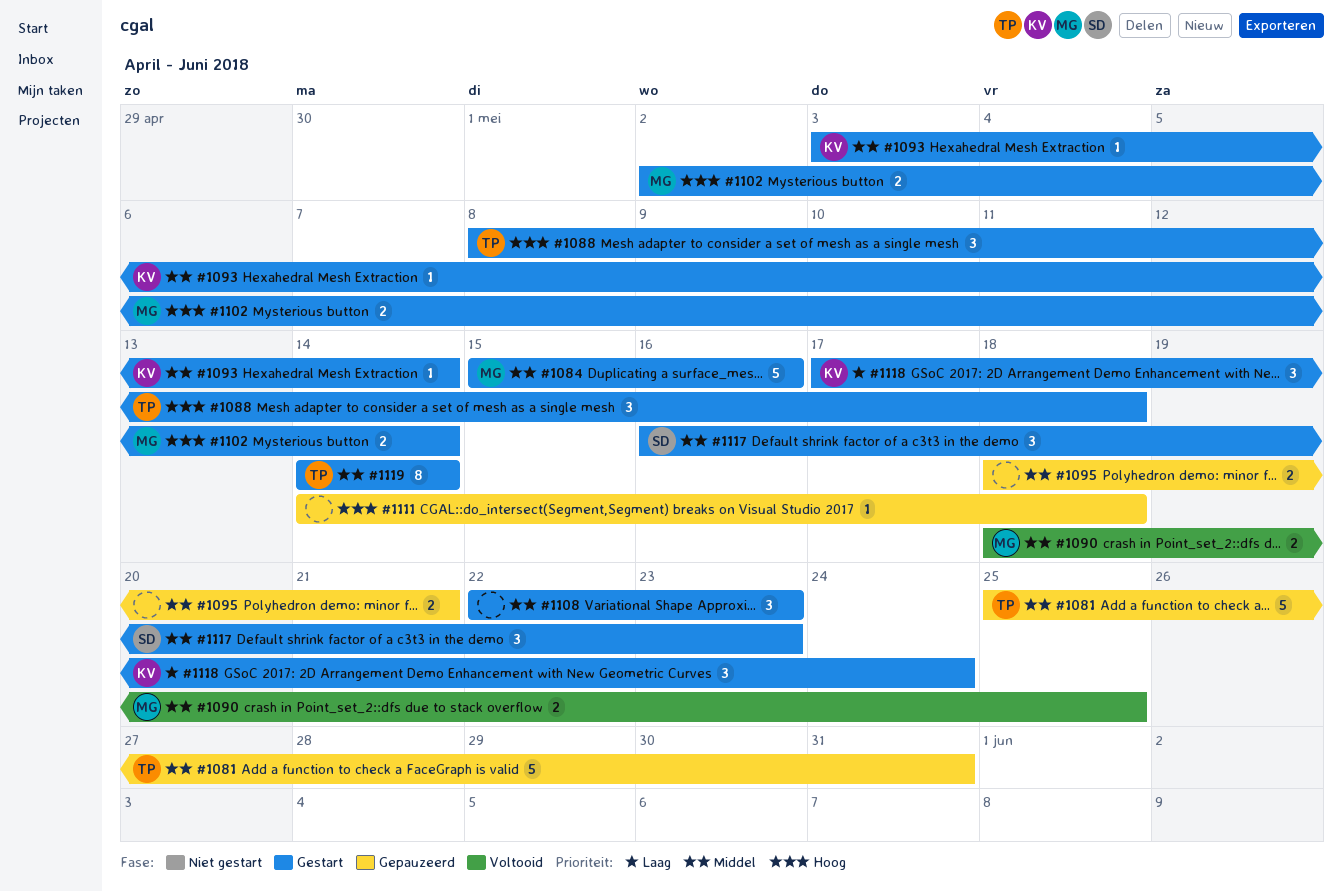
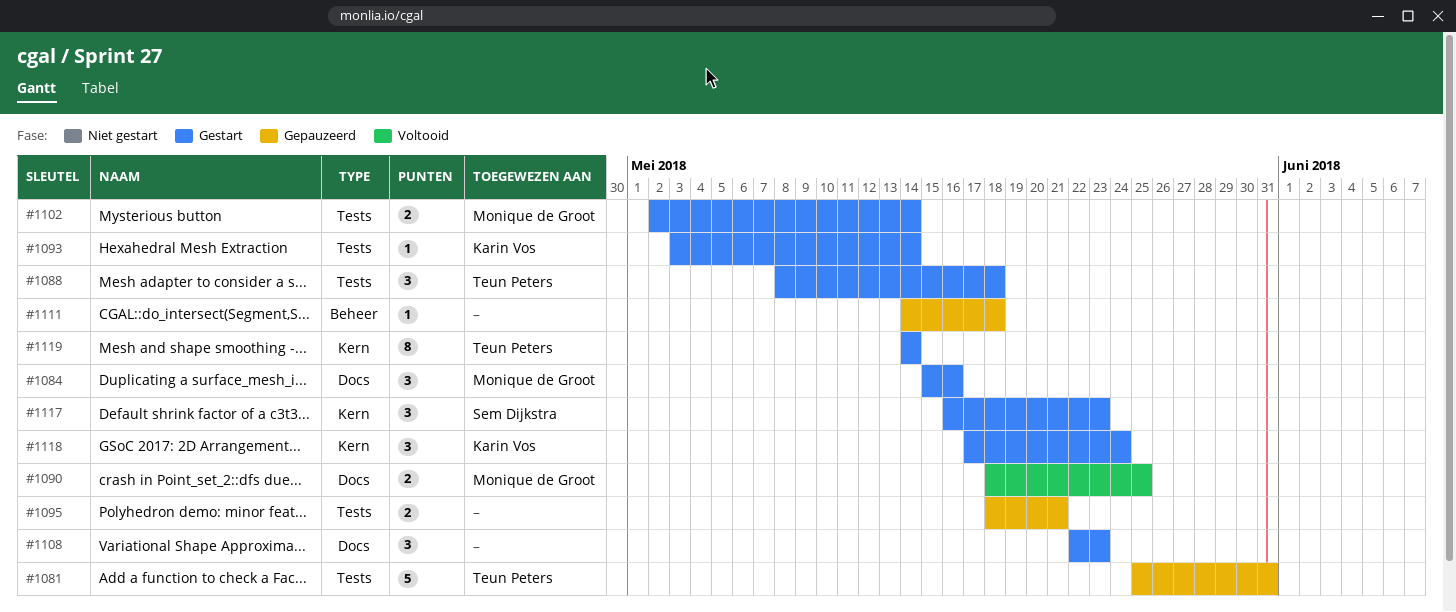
#1084, estimate: 5 -> 3

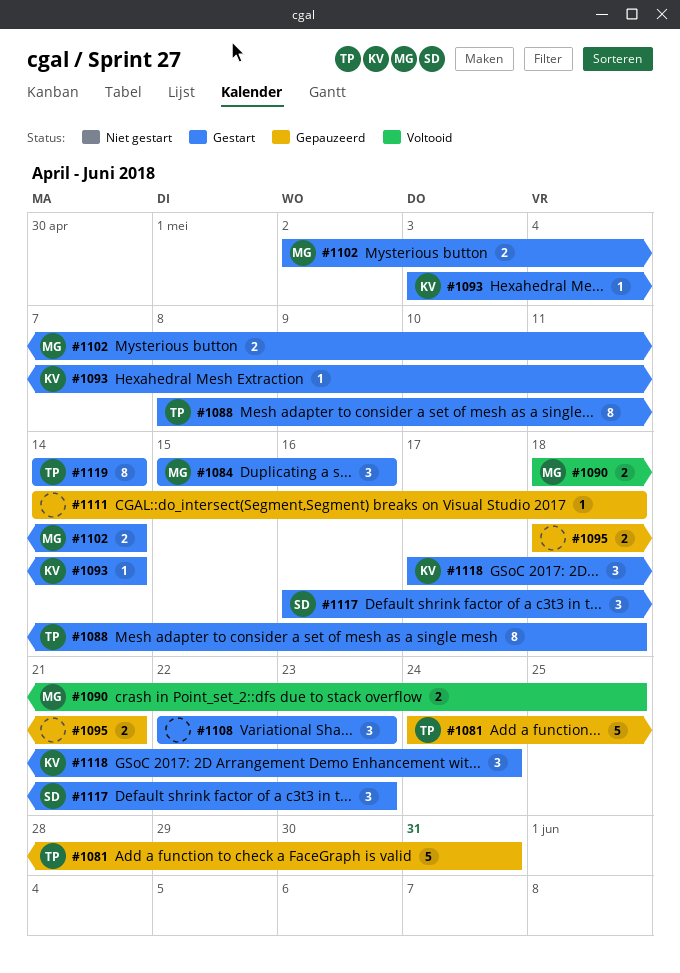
#1081, start: May 25 -> May 24
#1088, estimate: 3 -> 8

